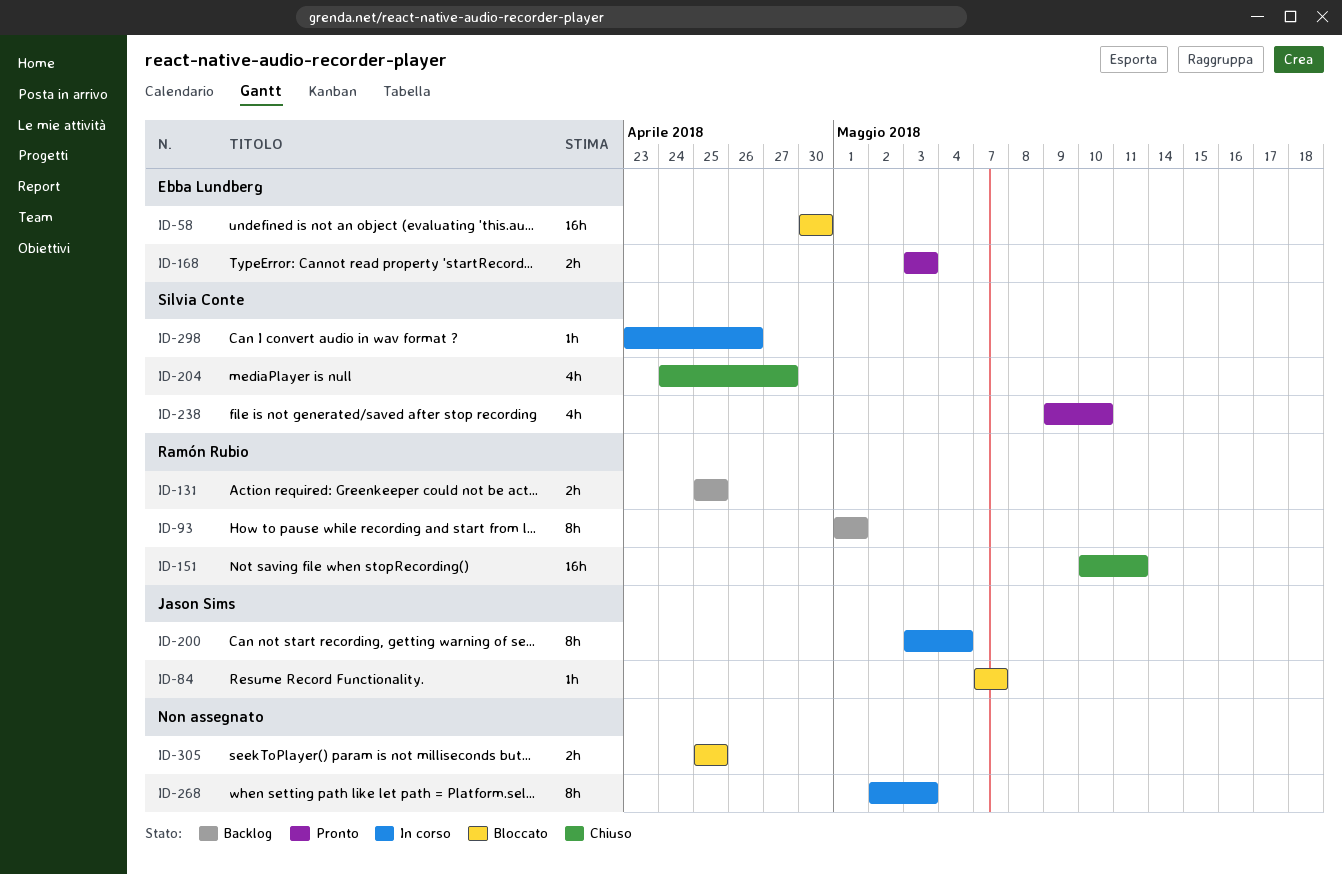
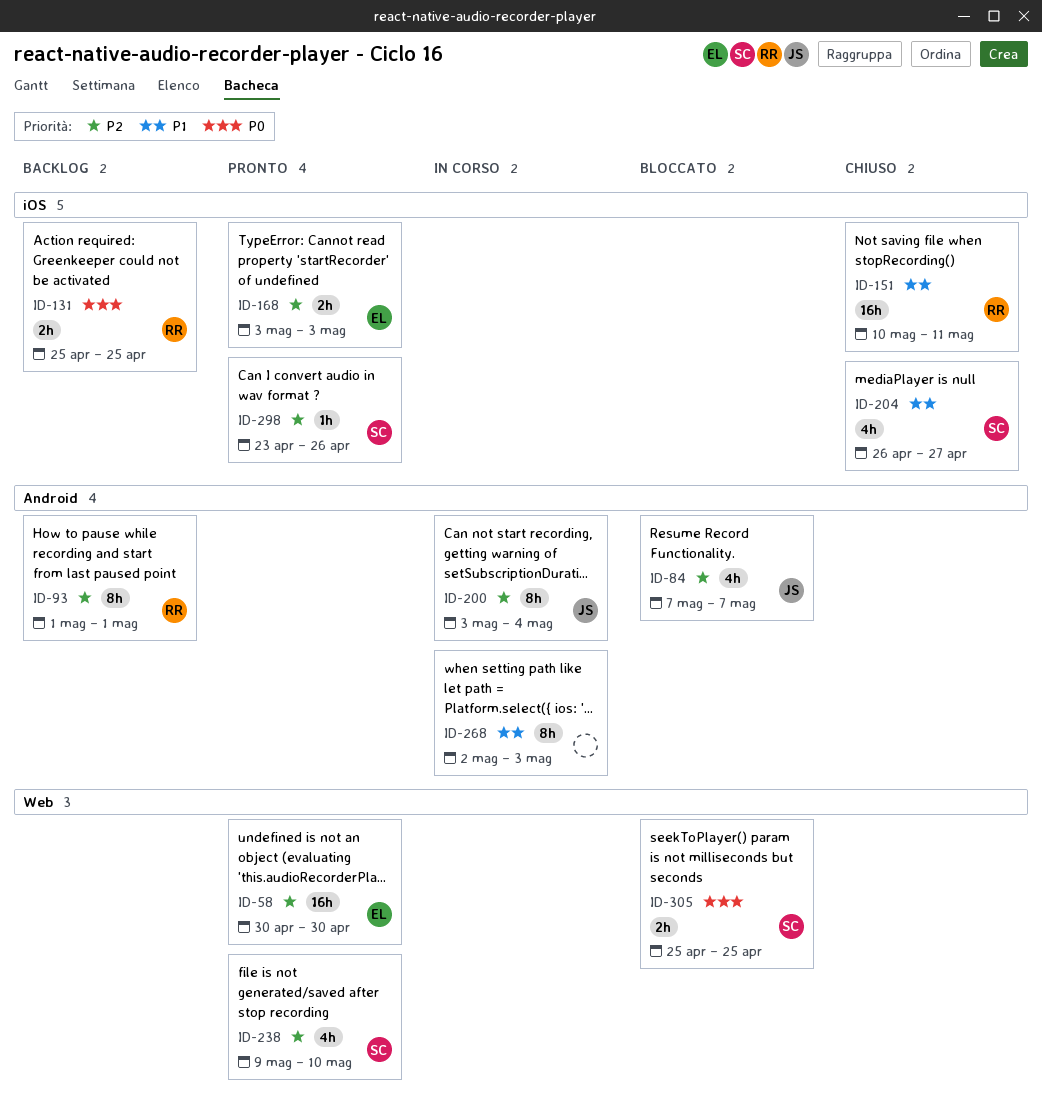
ID-58, status: Bloccato -> Pronto
ID-84, estimate: 1h -> 4h
ID-204, start: Apr 24 -> Apr 26
ID-298, status: In corso -> Pronto
ID-305, owner: none -> Silvia Conte

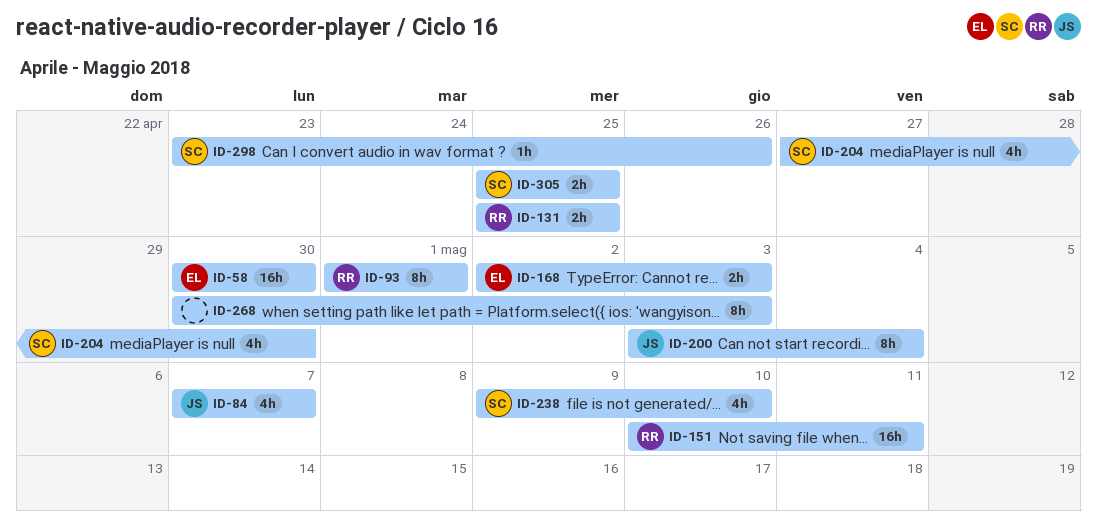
ID-168, start: May 3 -> May 2
ID-204, start: Apr 26 -> Apr 27
ID-204, due: Apr 27 -> Apr 30
ID-268, start: May 2 -> Apr 30

